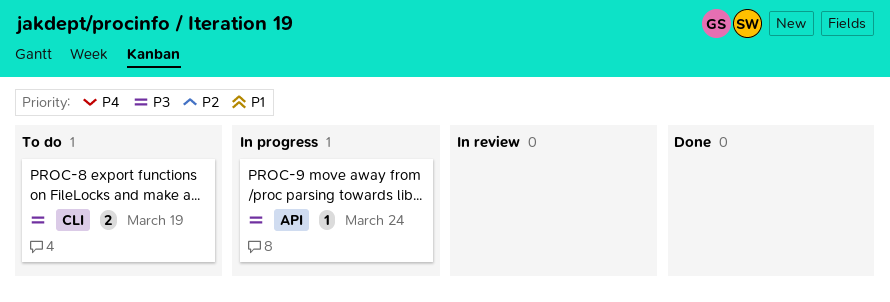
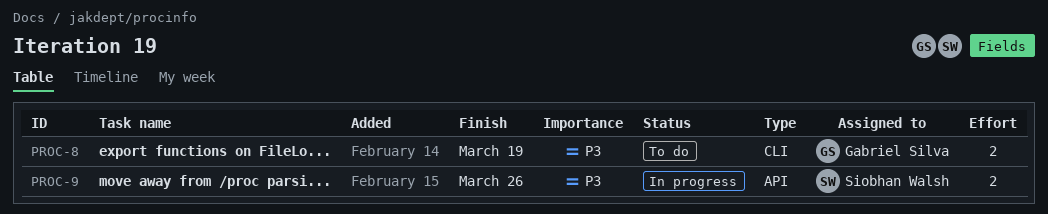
PROC-9, estimate: 1 -> 2
PROC-9, due: Mar 24 -> Mar 26

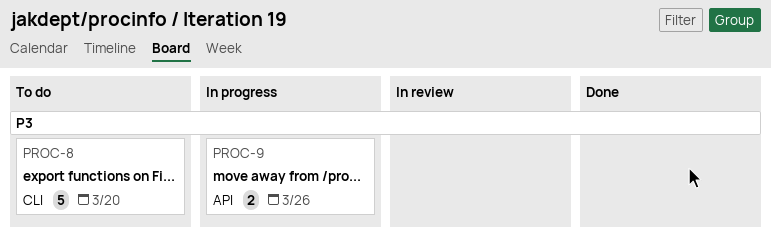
PROC-8, estimate: 2 -> 5
PROC-8, due: Mar 19 -> Mar 20

